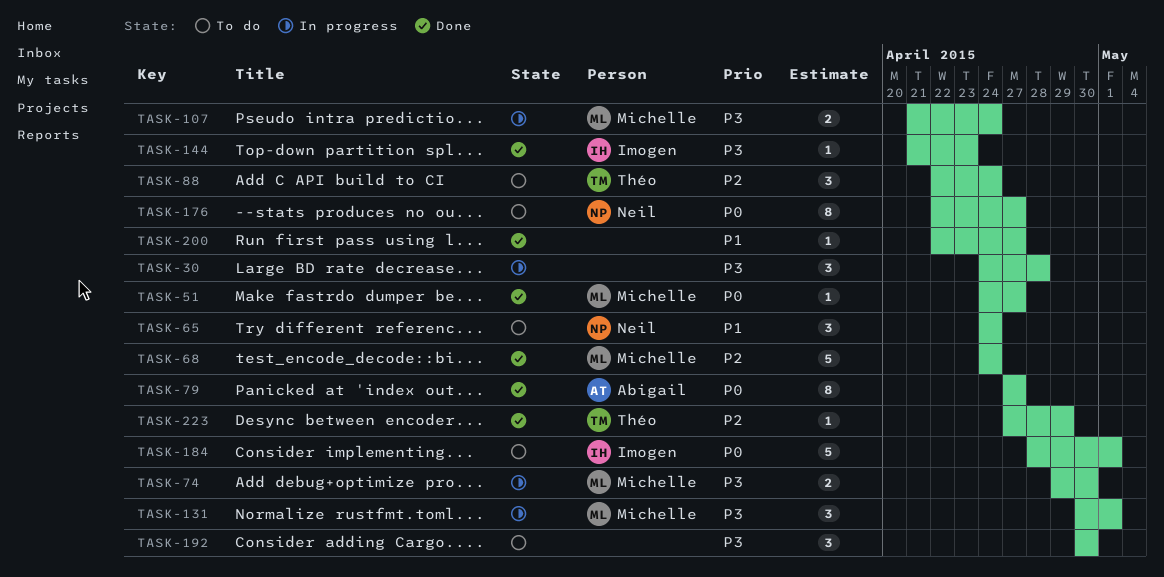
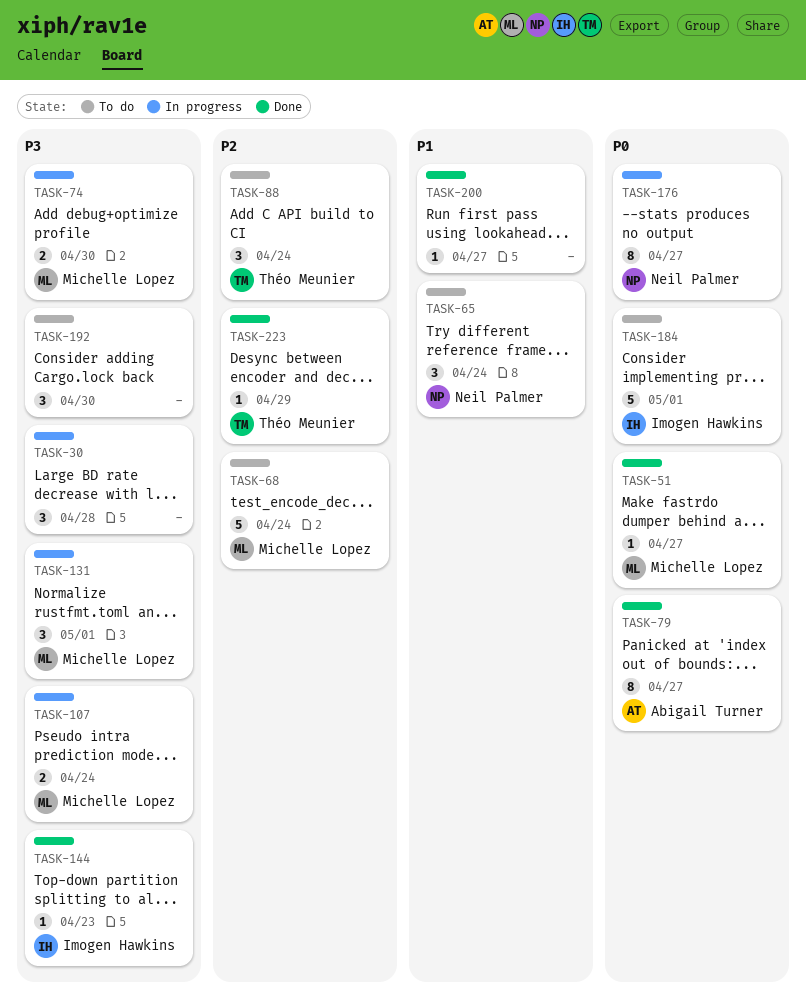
TASK-68, status: Done -> To do
TASK-176, status: To do -> In progress

